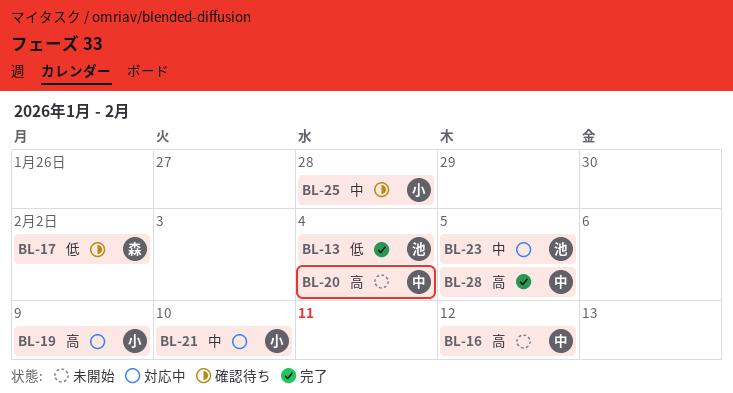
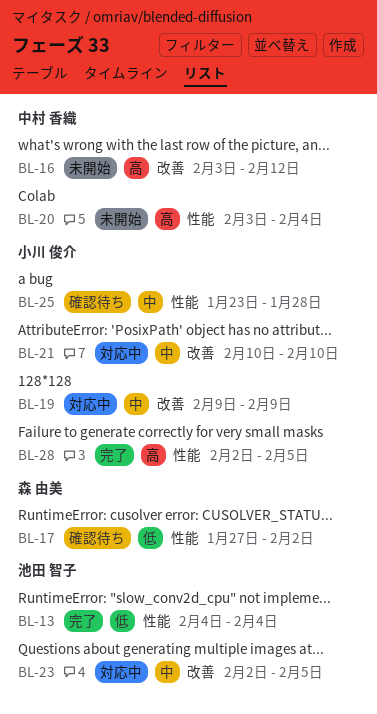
BL-19, priority: 高 -> 中
BL-28, owner: 中村 香織 -> 小川 俊介

